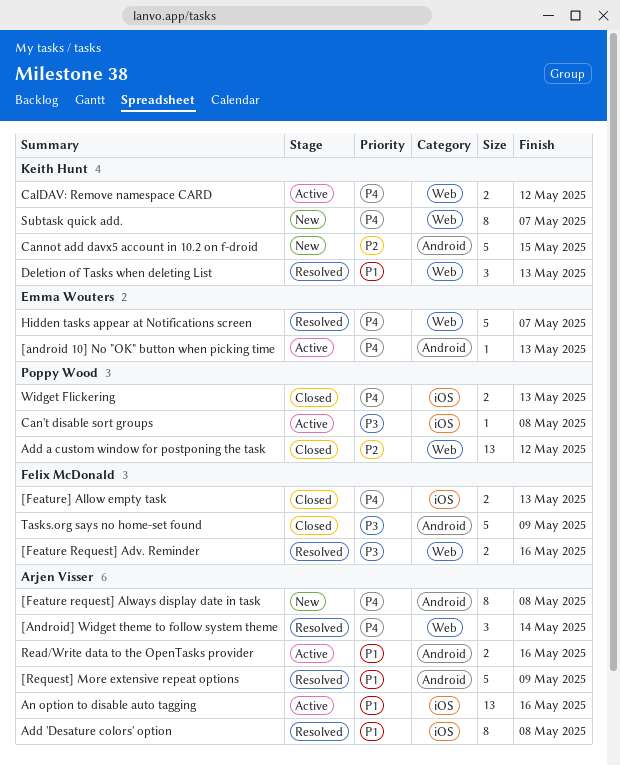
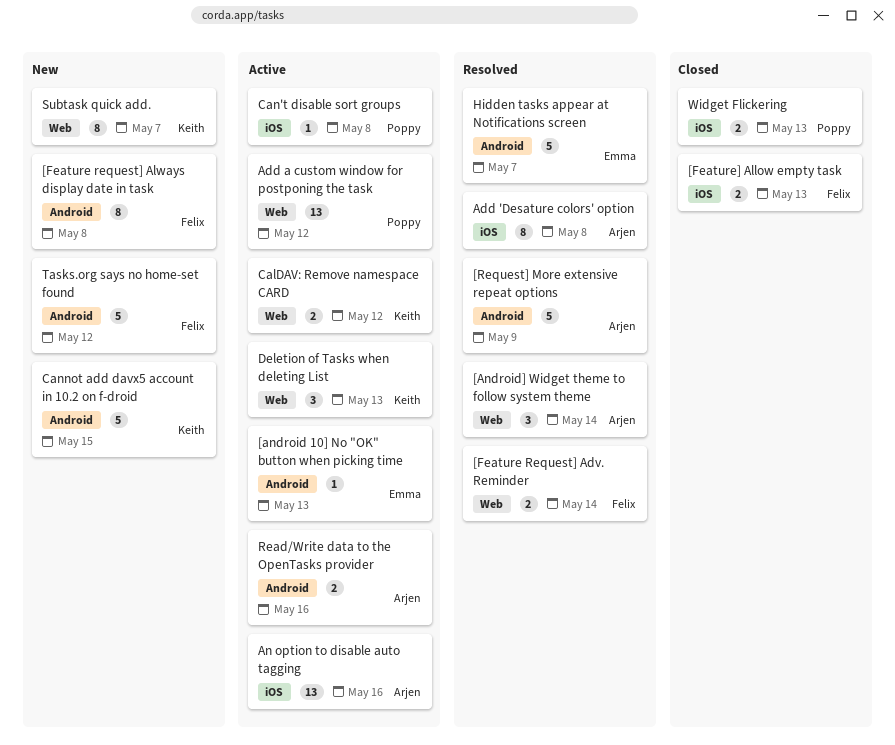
[Feature Request] Adv. Reminder, due: May 16 -> May 14
[Feature request] Always display date in task, owner: Arjen Visser -> Felix McDonald
Add a custom window for postponing the task, status: Closed -> Active
Deletion of Tasks when deleting List, status: Resolved -> Active
Hidden tasks appear at Notifications screen, label: Web -> Android
Tasks.org says no home-set found, status: Closed -> New
Tasks.org says no home-set found, due: May 9 -> May 12

